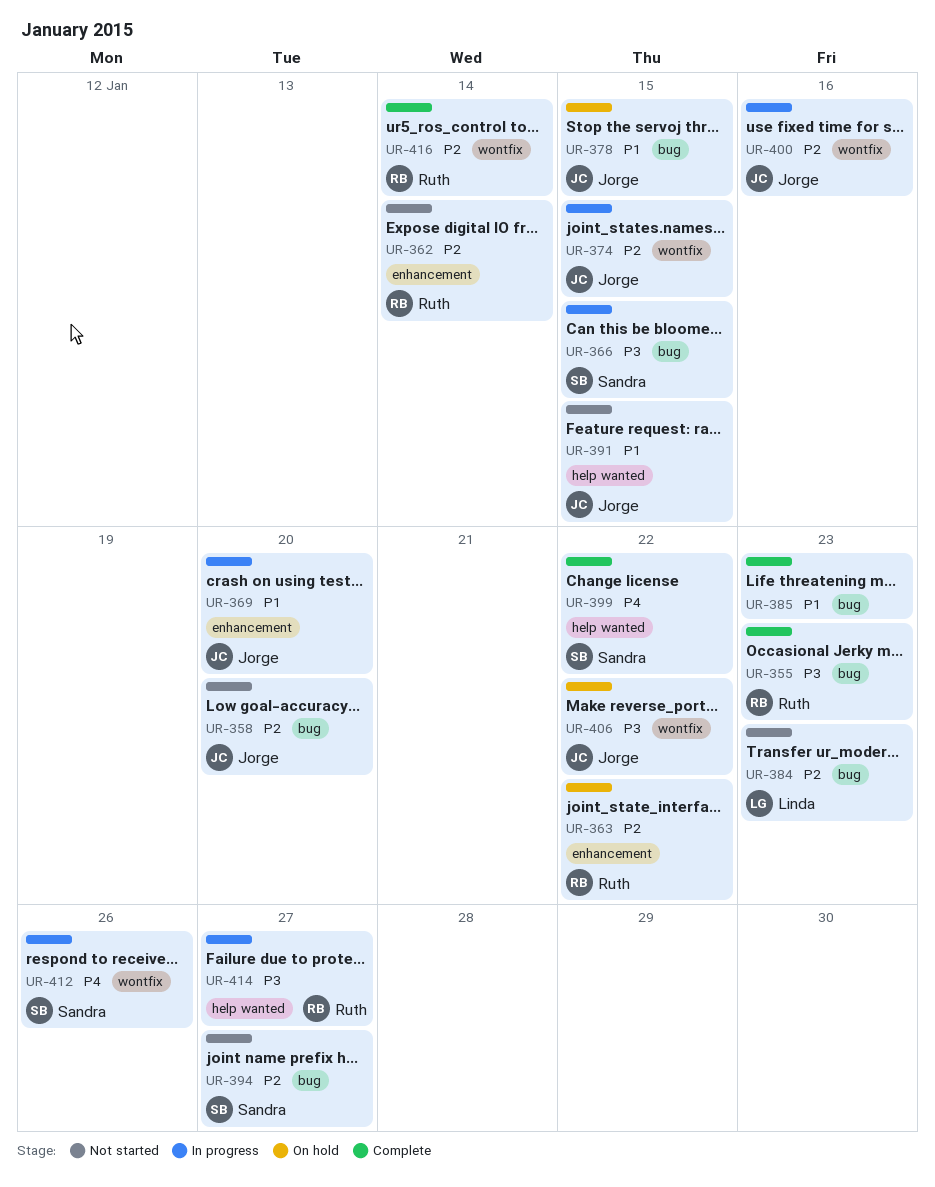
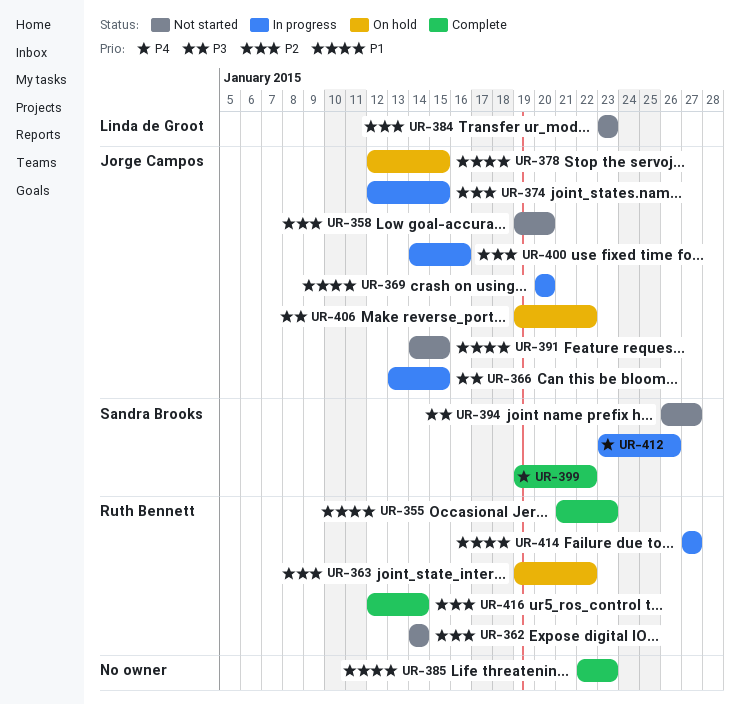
UR-355, priority: P3 -> P1
UR-366, owner: Sandra Brooks -> Jorge Campos
UR-394, priority: P2 -> P3
UR-414, priority: P3 -> P1

